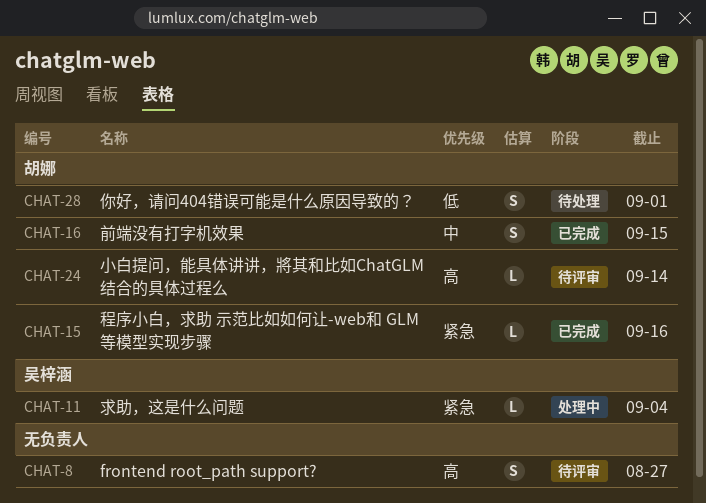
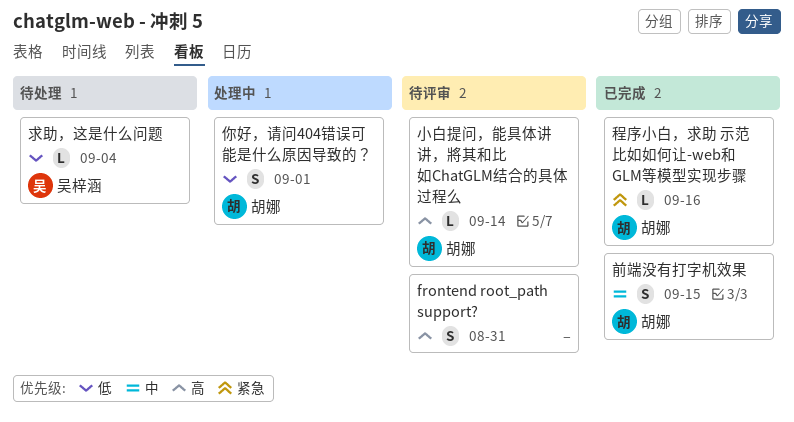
frontend root_path support?, due: Aug 27 -> Aug 31
你好，请问404错误可能是什么原因导致的？, status: 待处理 -> 处理中
求助，这是什么问题, status: 处理中 -> 待处理
求助，这是什么问题, priority: 紧急 -> 低

